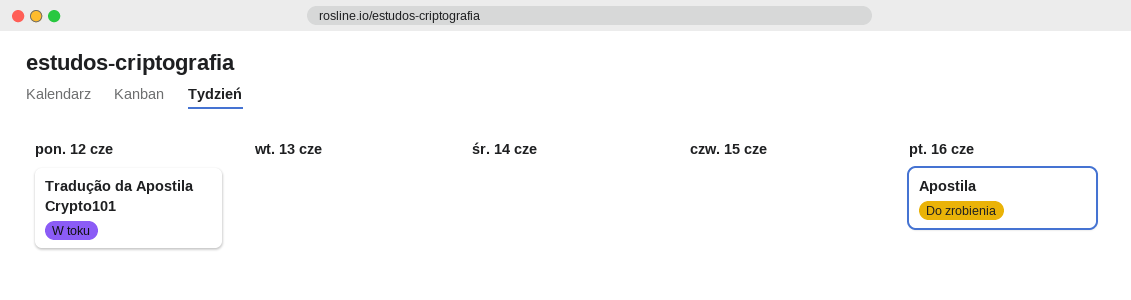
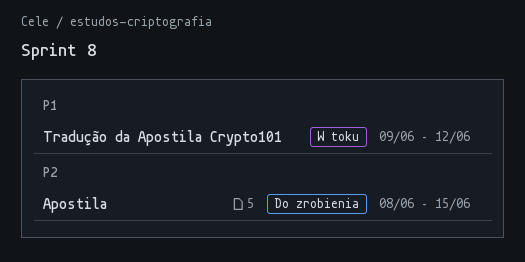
Apostila, due: Jun 16 -> Jun 15

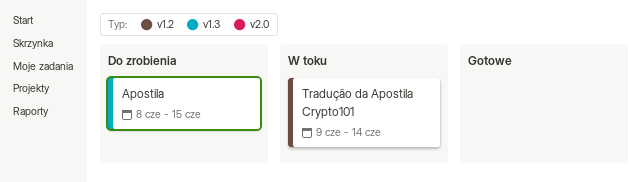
Tradução da Apostila Crypto101, due: Jun 12 -> Jun 14

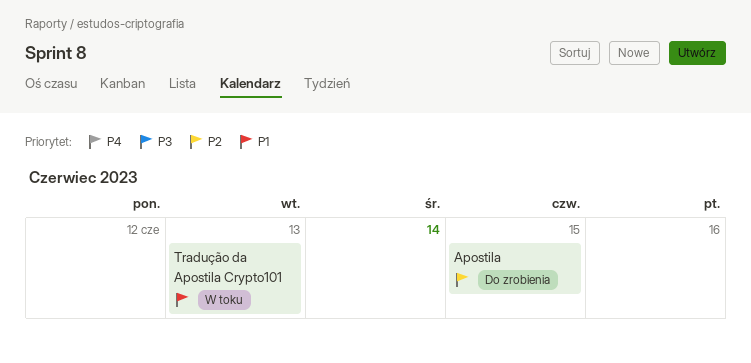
Tradução da Apostila Crypto101, due: Jun 14 -> Jun 13

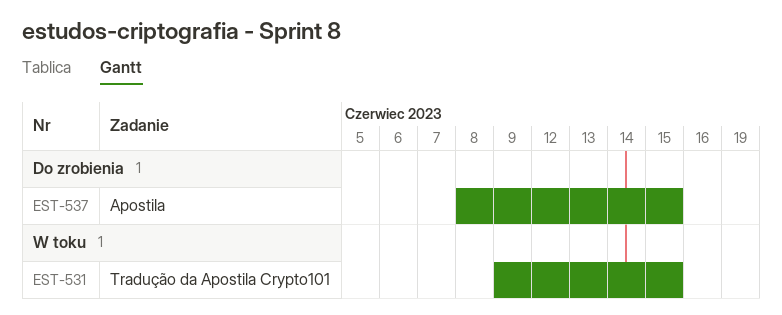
Tradução da Apostila Crypto101, due: Jun 13 -> Jun 15

